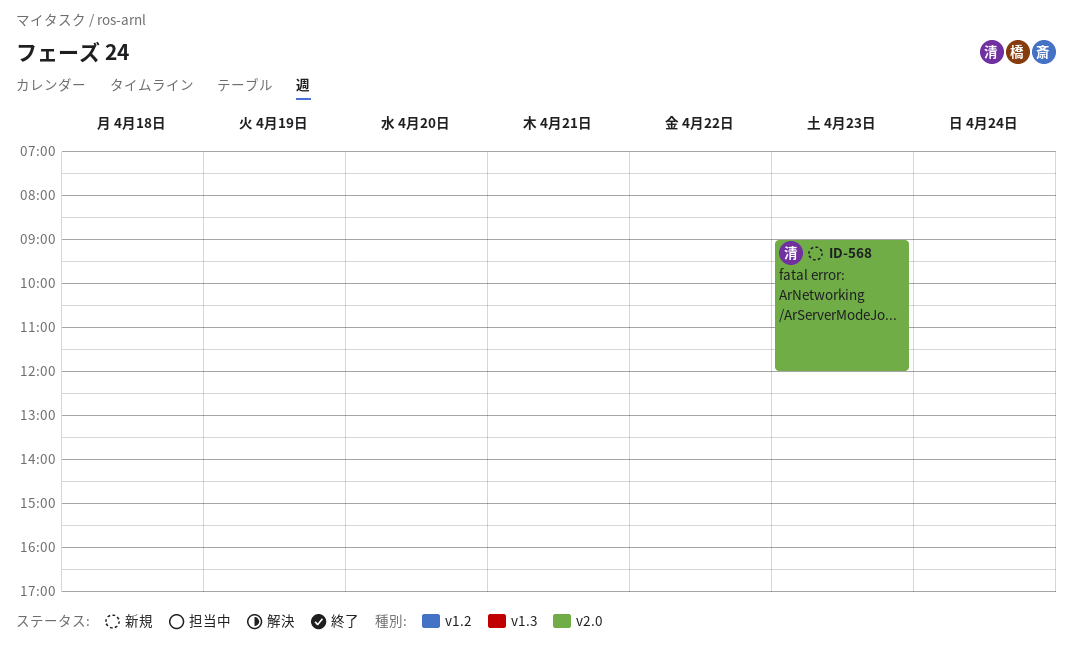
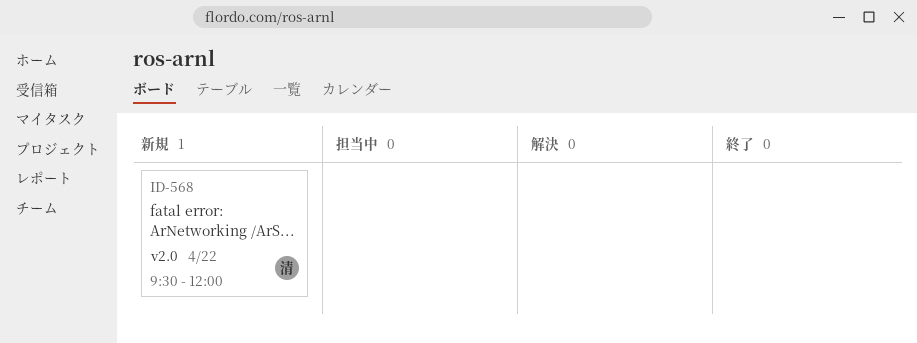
ID-568, day: Apr 23 -> Apr 22
ID-568, begins: 09:00 -> 09:30

